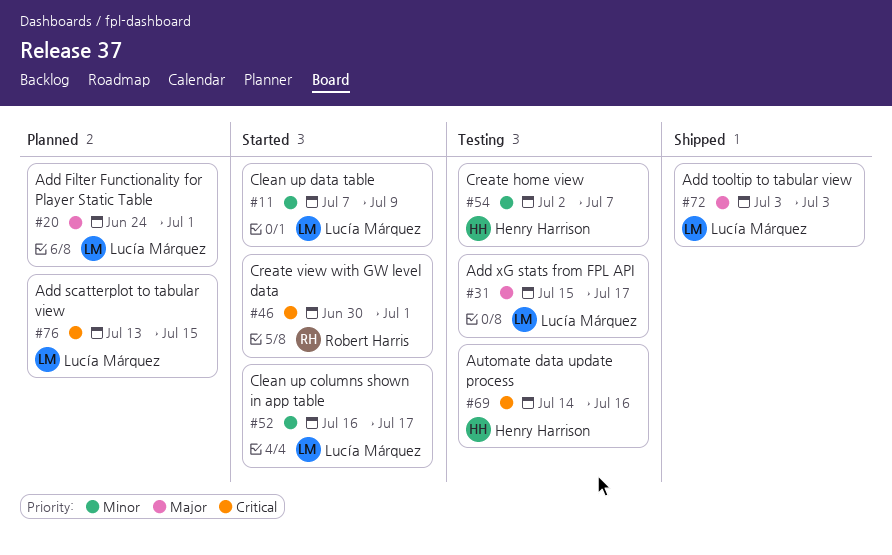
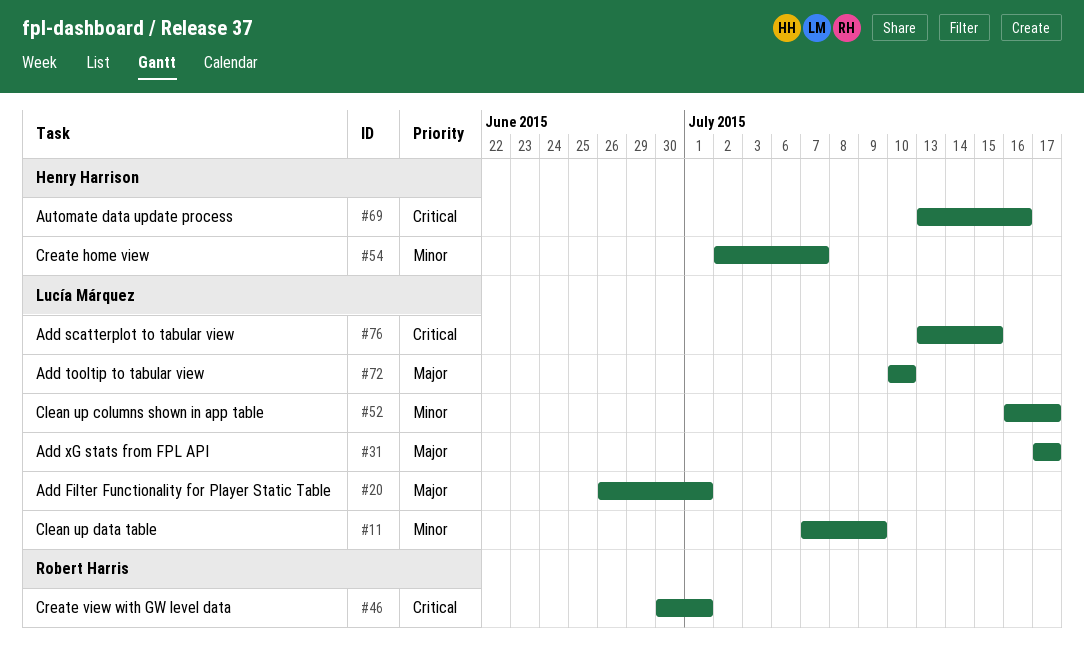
#20, start: Jun 24 -> Jun 26
#31, start: Jul 15 -> Jul 17
#69, start: Jul 14 -> Jul 13
#72, start: Jul 3 -> Jul 10
#72, due: Jul 3 -> Jul 10

